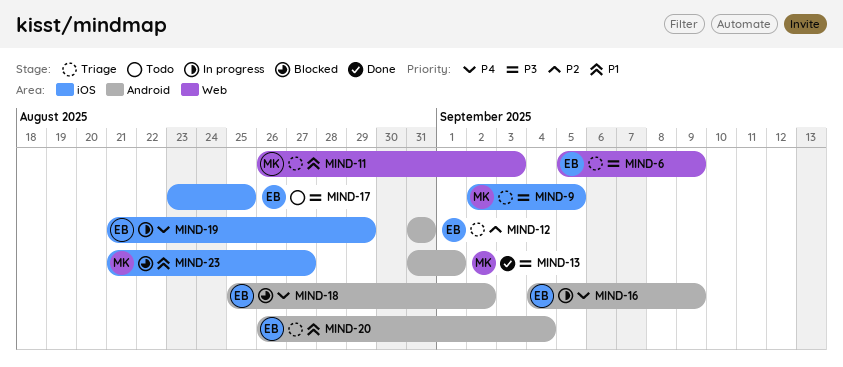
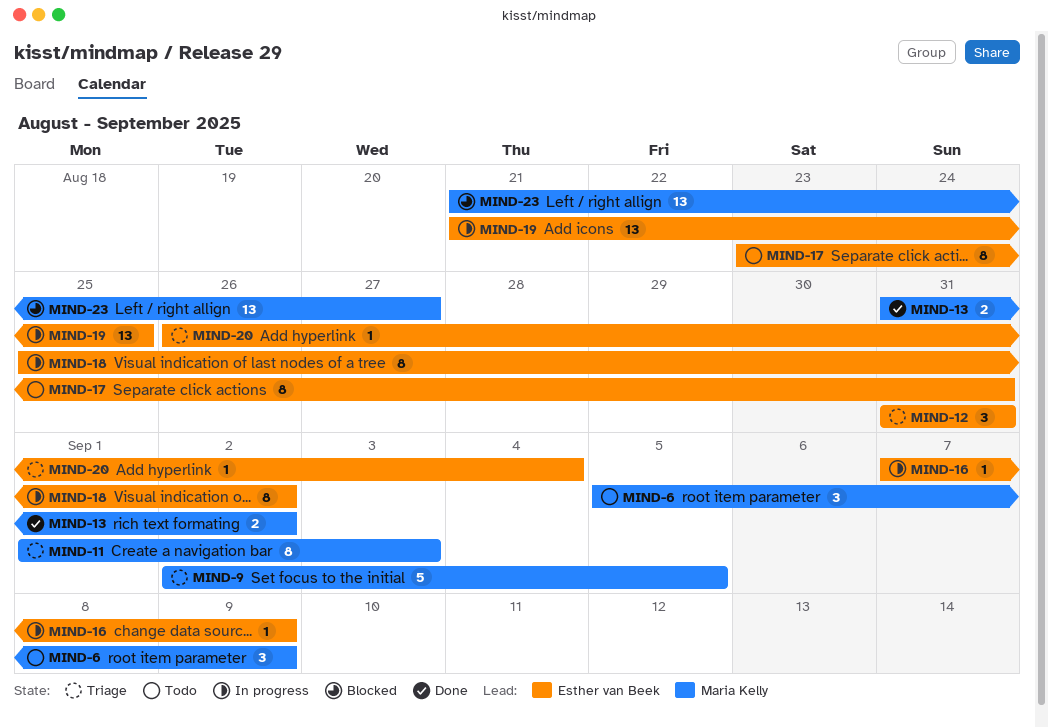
MIND-6, status: Triage -> Todo
MIND-6, owner: Esther van Beek -> Maria Kelly
MIND-11, start: Aug 26 -> Sep 1
MIND-13, due: Sep 1 -> Sep 2
MIND-16, start: Sep 4 -> Sep 7
MIND-17, due: Aug 25 -> Aug 31
MIND-18, status: Blocked -> In progress
MIND-19, due: Aug 29 -> Aug 25

